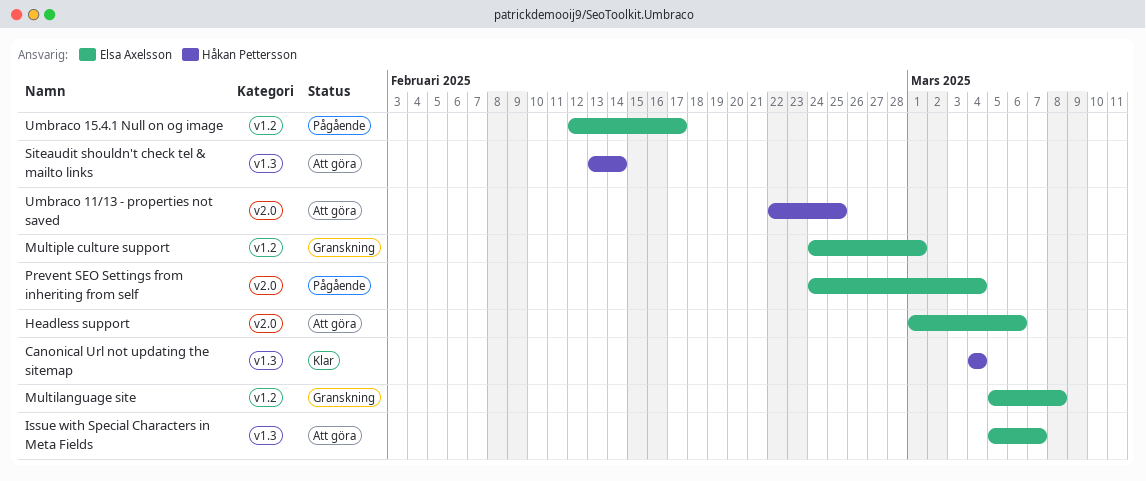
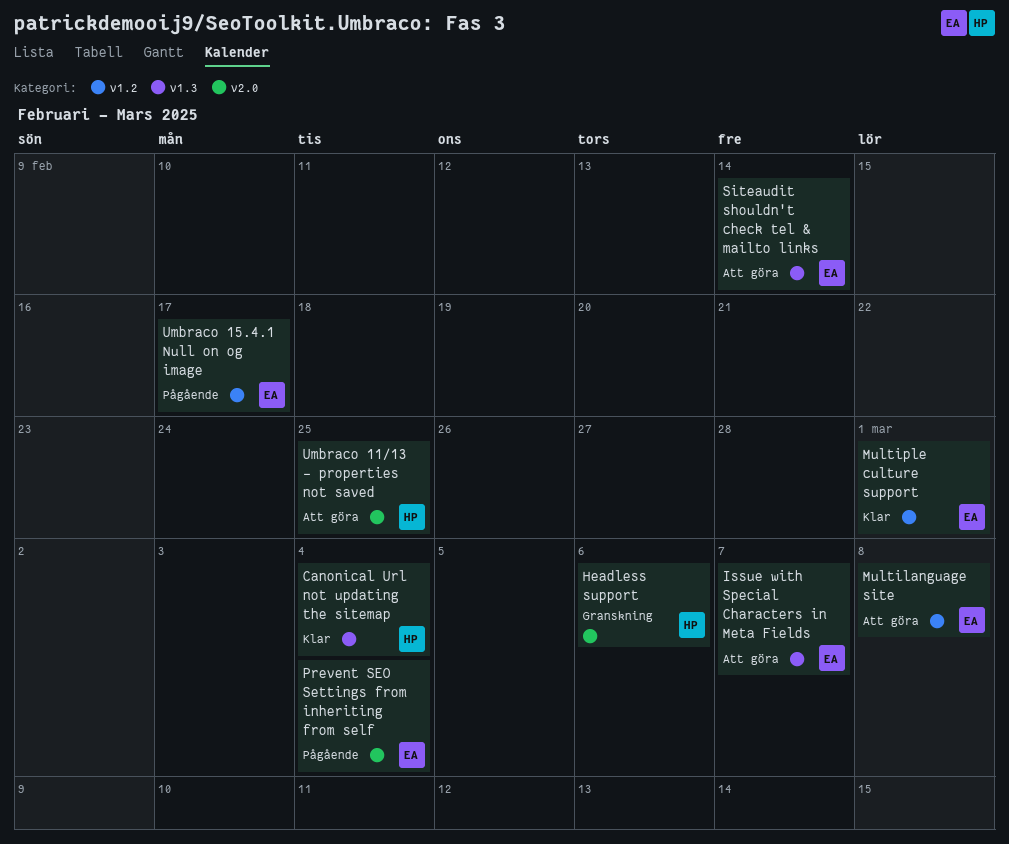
Headless support, status: Att göra -> Granskning
Headless support, owner: Elsa Axelsson -> Håkan Pettersson
Multilanguage site, status: Granskning -> Att göra
Multiple culture support, status: Granskning -> Klar
Siteaudit shouldn't check tel & mailto links, owner: Håkan Pettersson -> Elsa Axelsson

